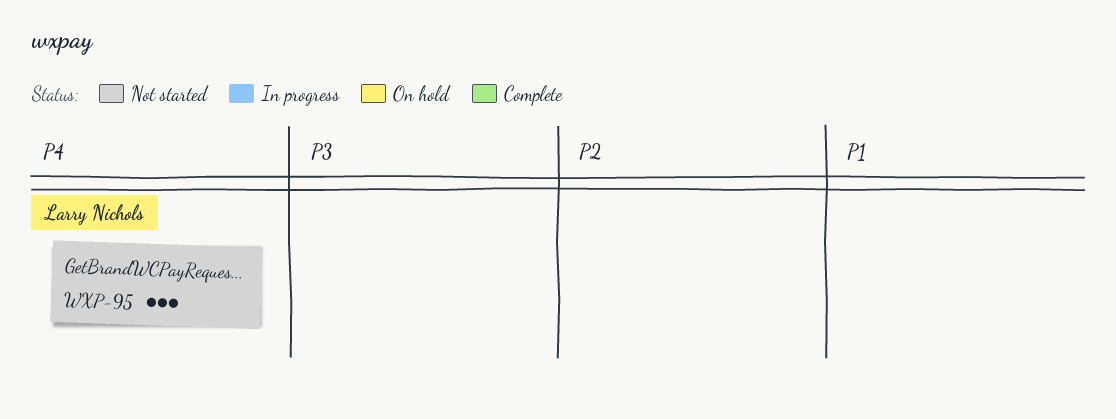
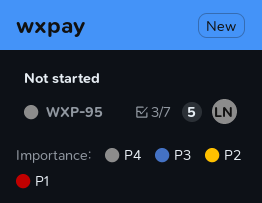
WXP-95, estimate: 3 -> 5

